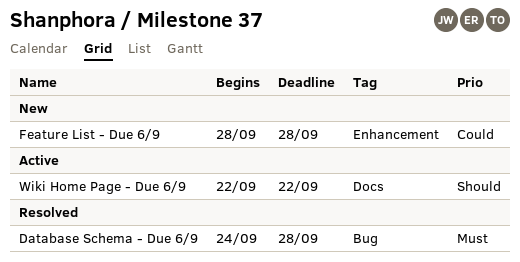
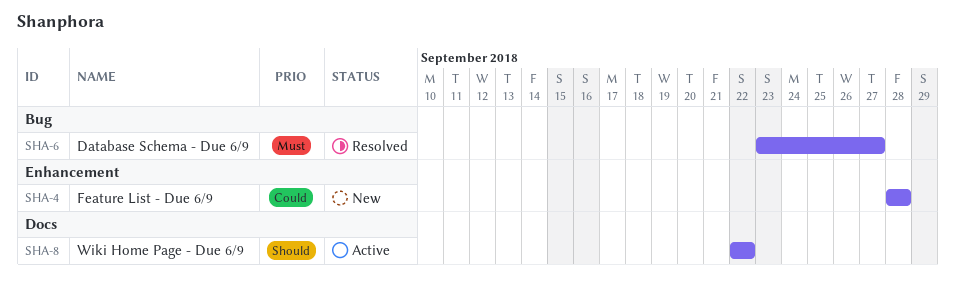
Database Schema - Due 6/9, start: Sep 24 -> Sep 23
Database Schema - Due 6/9, due: Sep 28 -> Sep 27

